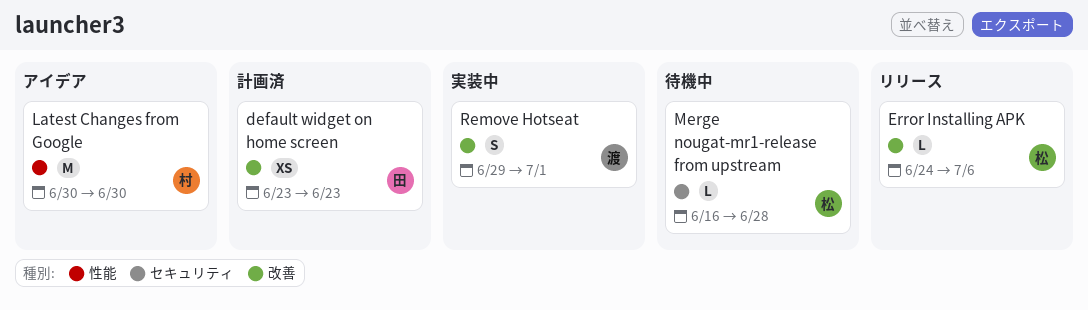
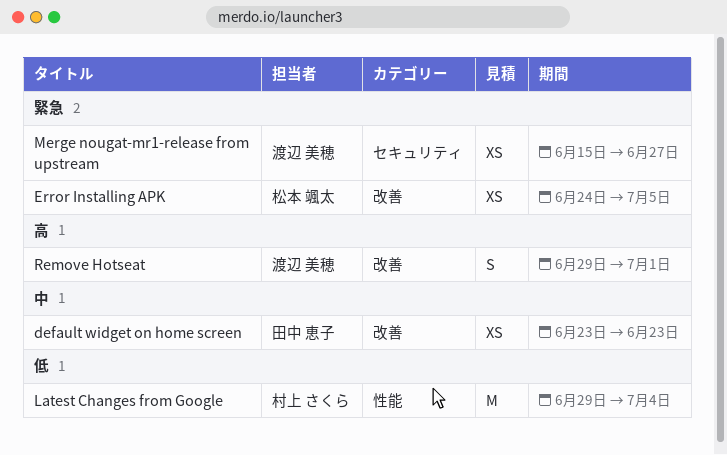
Error Installing APK, estimate: L -> XS
Error Installing APK, due: Jul 6 -> Jul 5
Latest Changes from Google, start: Jun 30 -> Jun 29
Latest Changes from Google, due: Jun 30 -> Jul 4
Merge nougat-mr1-release from upstream, owner: 松本 颯太 -> 渡辺 美穂
Merge nougat-mr1-release from upstream, estimate: L -> XS
Merge nougat-mr1-release from upstream, start: Jun 16 -> Jun 15
Merge nougat-mr1-release from upstream, due: Jun 28 -> Jun 27

